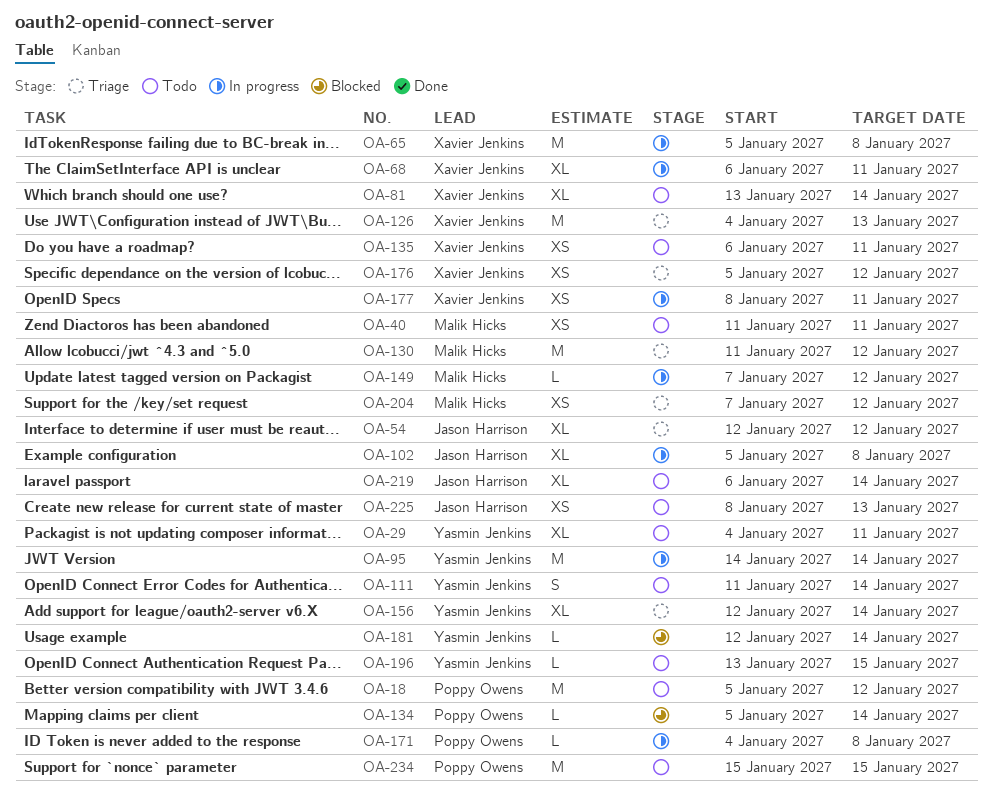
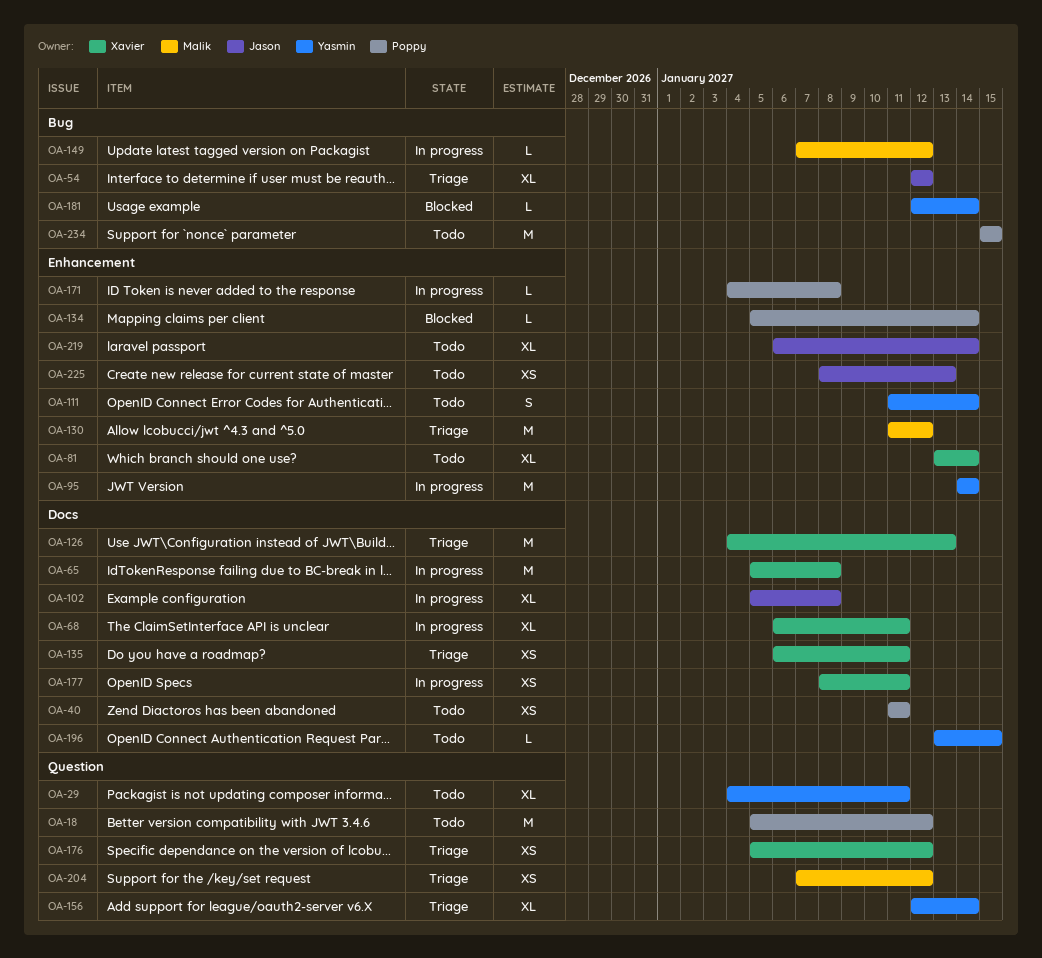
OA-40, owner: Malik Hicks -> Poppy Owens
OA-135, status: Todo -> Triage

